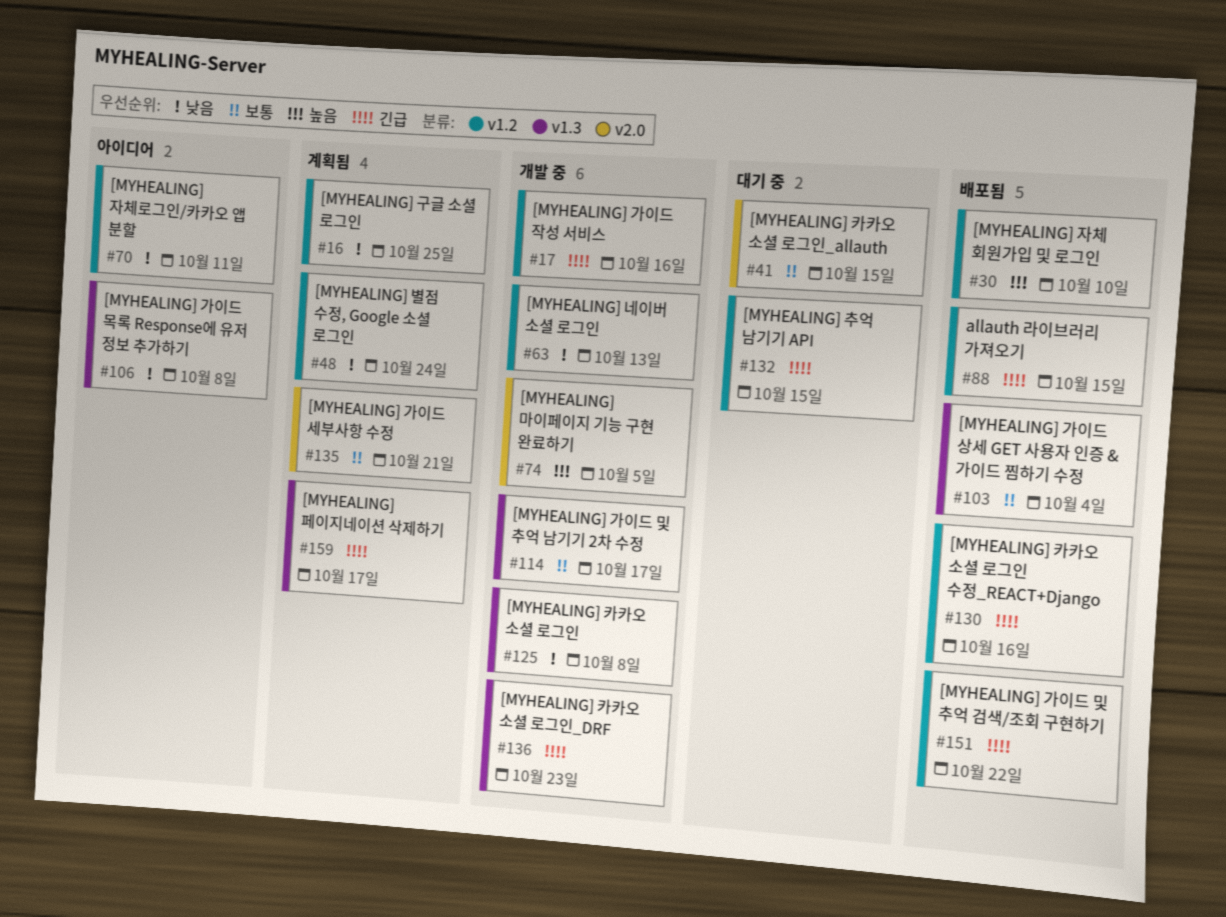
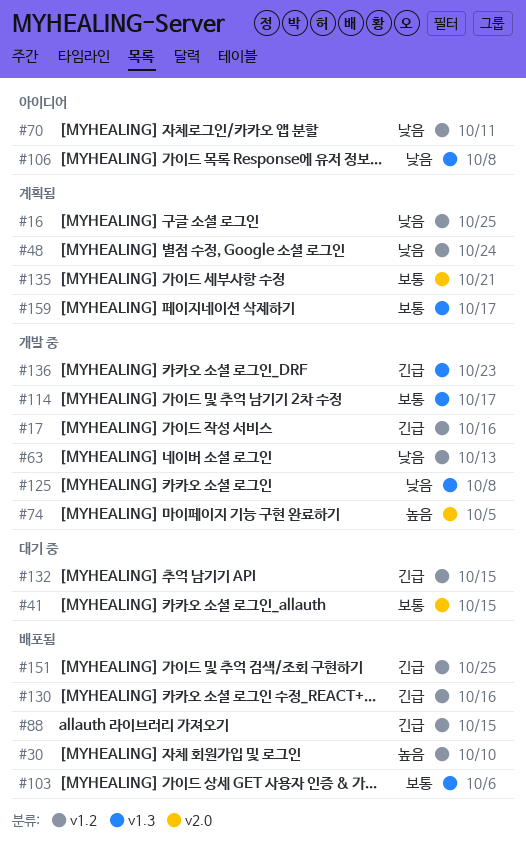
#103, due: Oct 4 -> Oct 6
#151, due: Oct 22 -> Oct 25
#159, priority: 긴급 -> 보통

